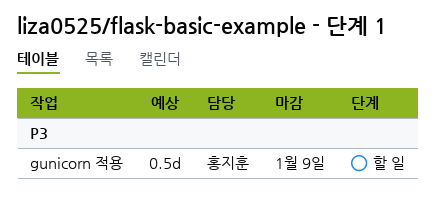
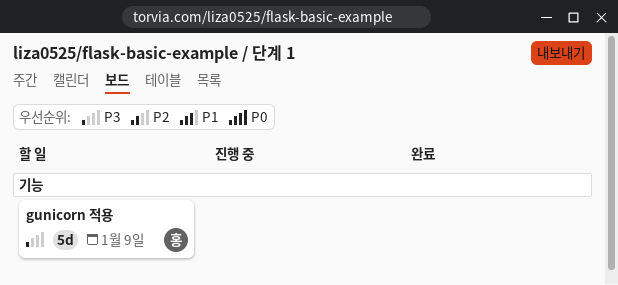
gunicorn 적용, estimate: 0.5d -> 5d

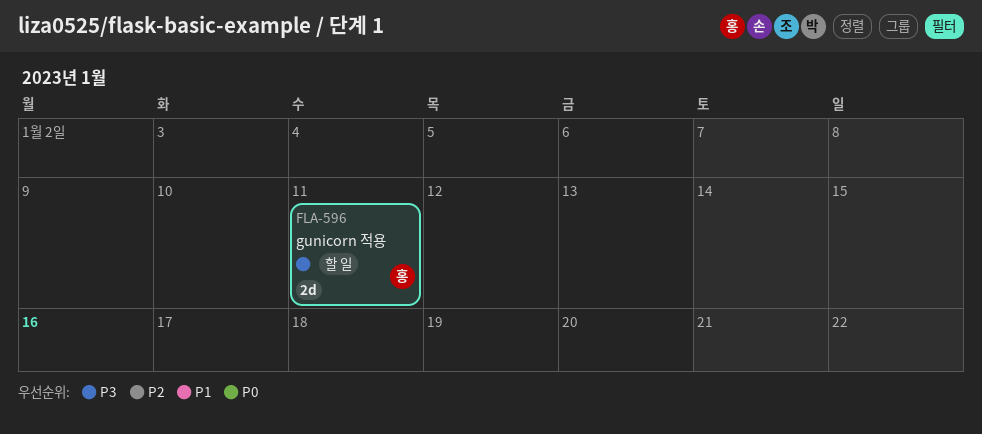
gunicorn 적용, estimate: 5d -> 2d
gunicorn 적용, due: Jan 9 -> Jan 11

